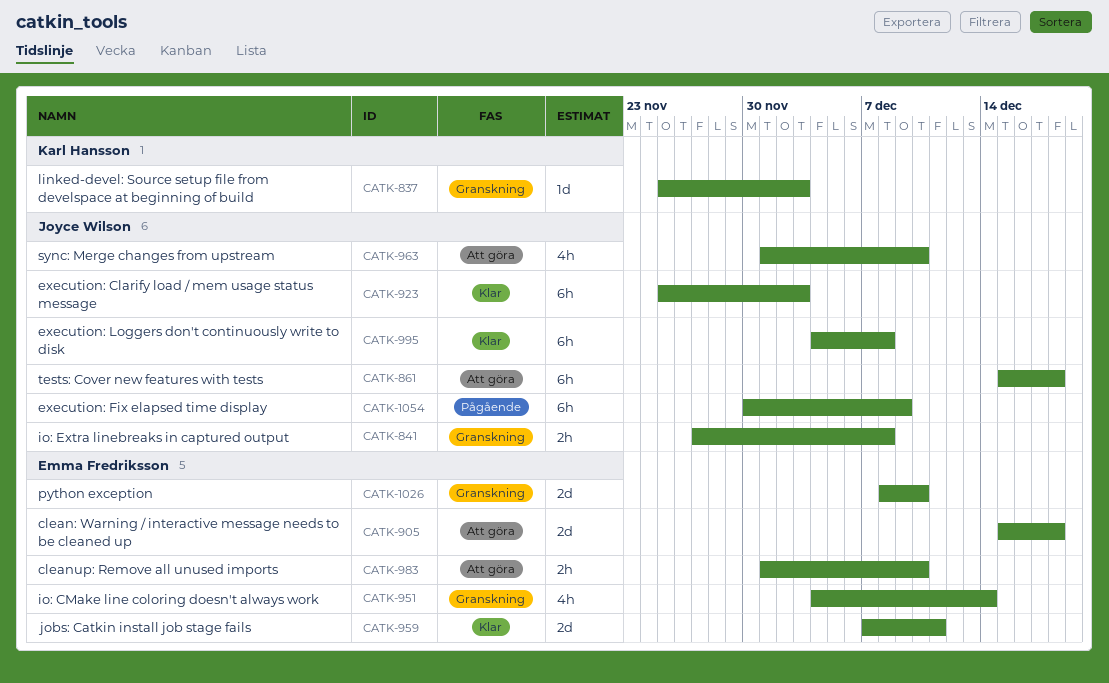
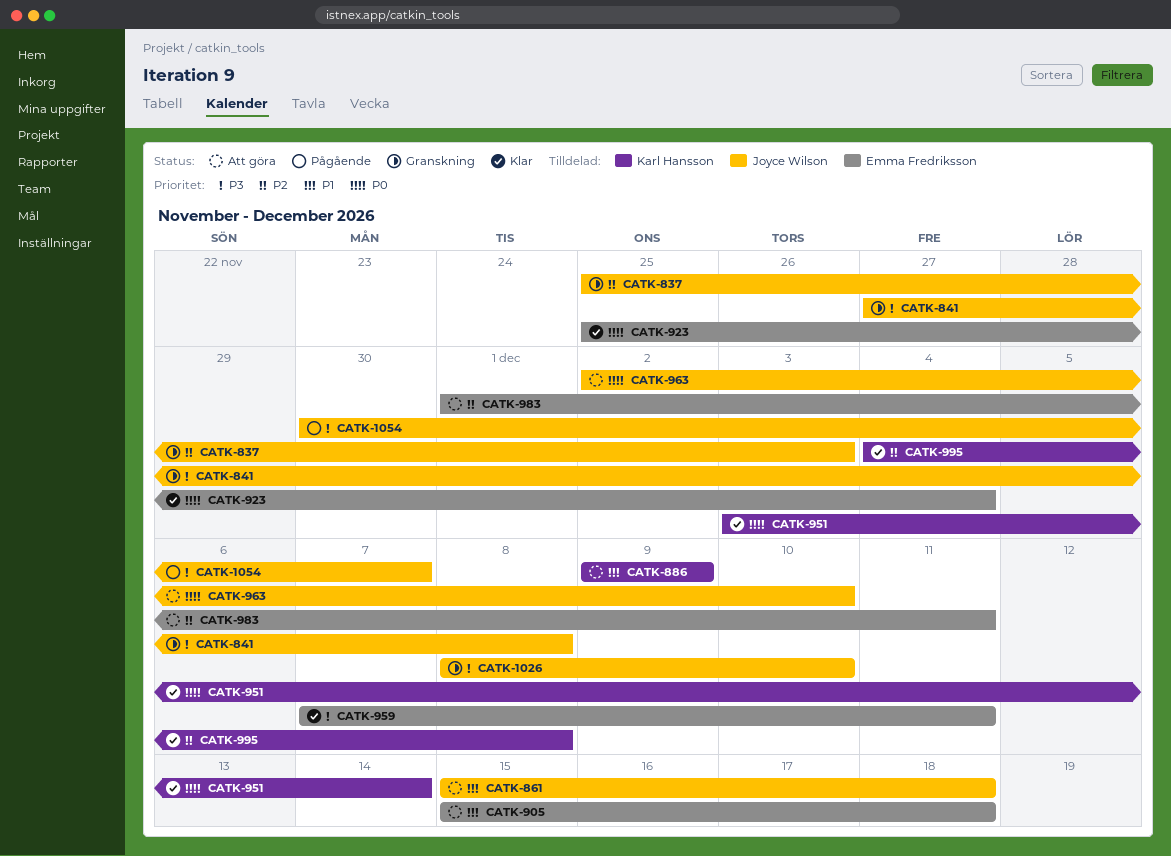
CATK-837, owner: Karl Hansson -> Joyce Wilson
CATK-886: none -> present
CATK-923, owner: Joyce Wilson -> Emma Fredriksson
CATK-923, due: Dec 3 -> Dec 4
CATK-951, status: Granskning -> Klar
CATK-951, owner: Emma Fredriksson -> Karl Hansson
CATK-951, start: Dec 4 -> Dec 3
CATK-963, start: Dec 1 -> Dec 2
CATK-983, due: Dec 10 -> Dec 11
CATK-995, owner: Joyce Wilson -> Karl Hansson
CATK-1026, owner: Emma Fredriksson -> Joyce Wilson
CATK-1054, due: Dec 9 -> Dec 7

